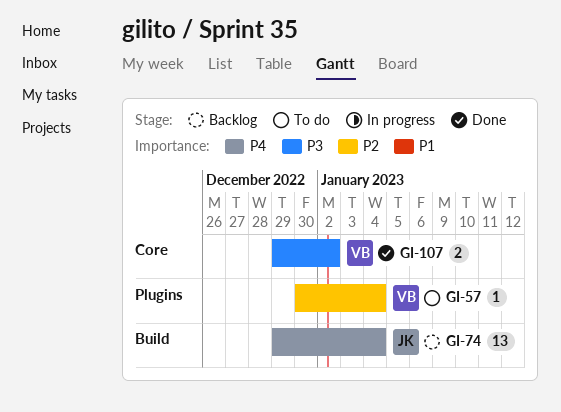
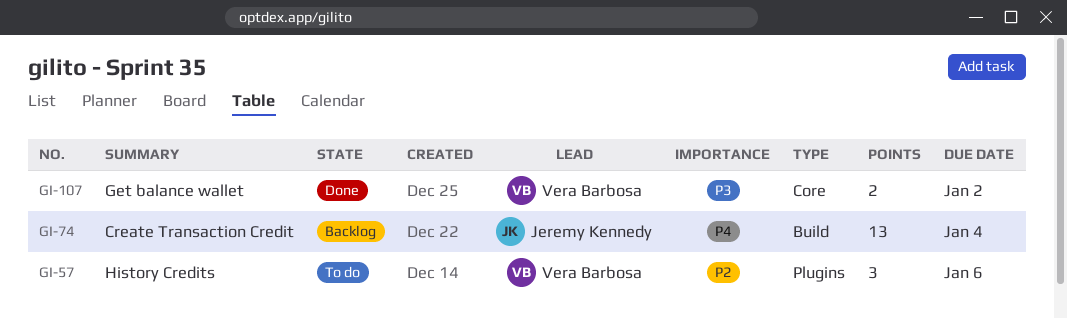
GI-57, estimate: 1 -> 3
GI-57, due: Jan 4 -> Jan 6

